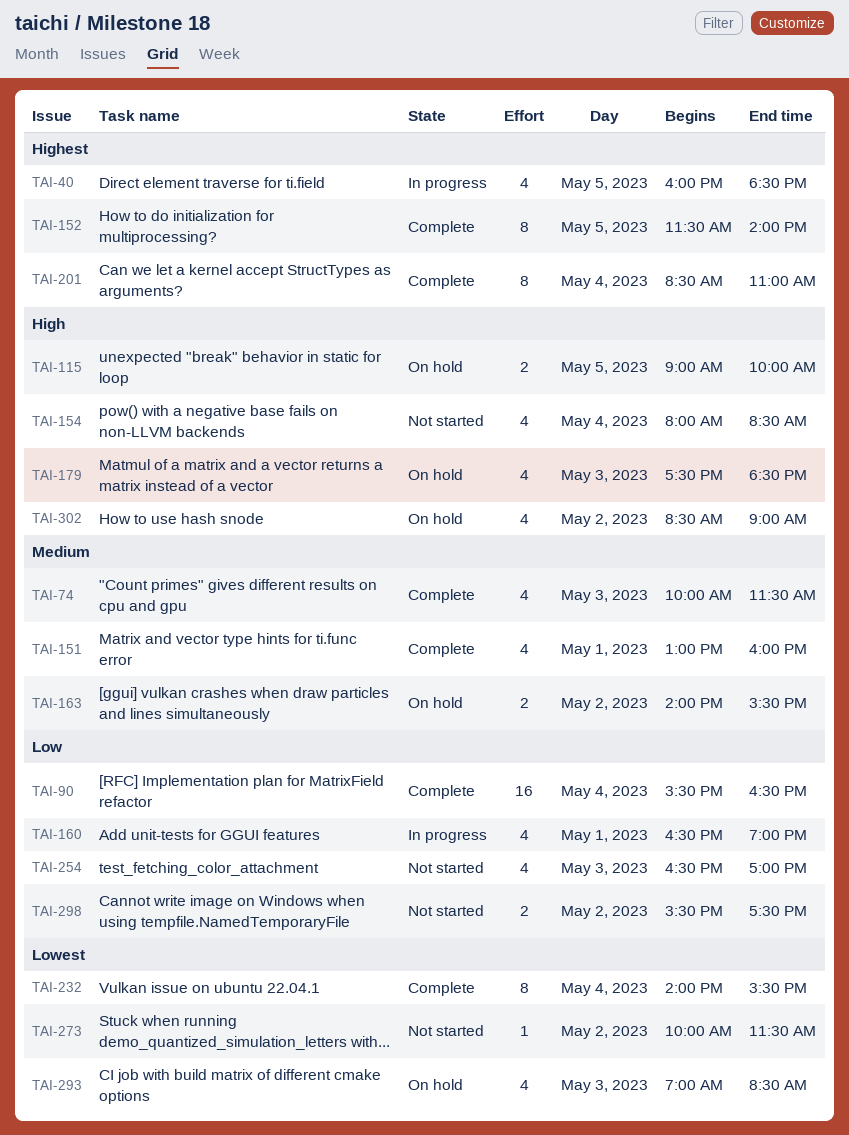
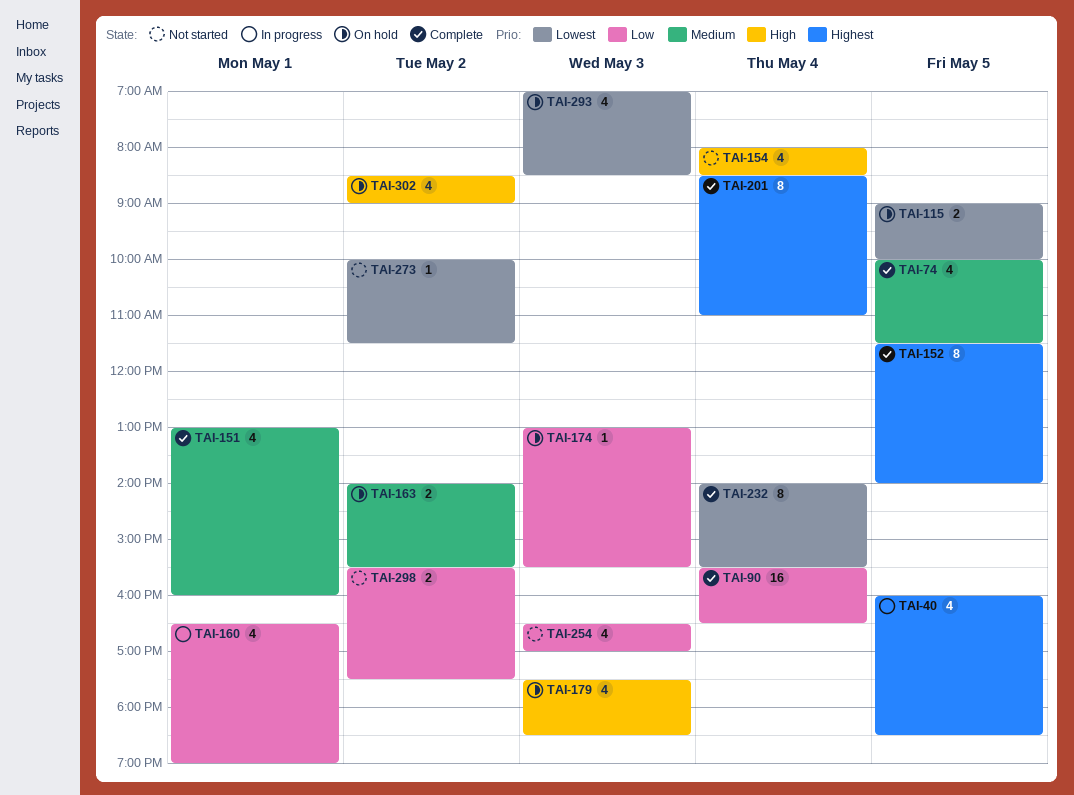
TAI-74, day: May 3 -> May 5
TAI-115, priority: High -> Lowest
TAI-174: none -> present

